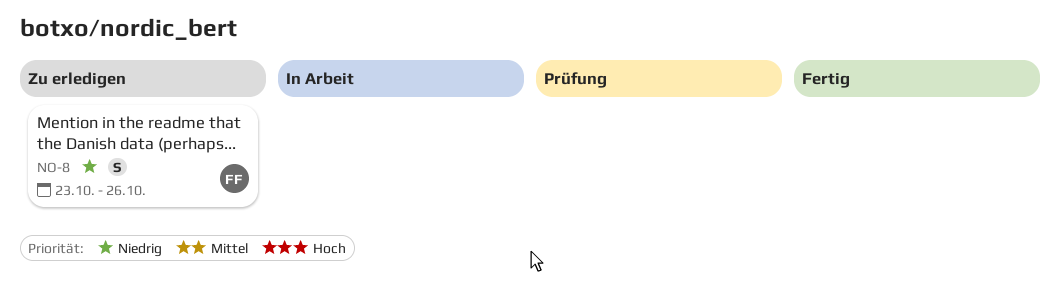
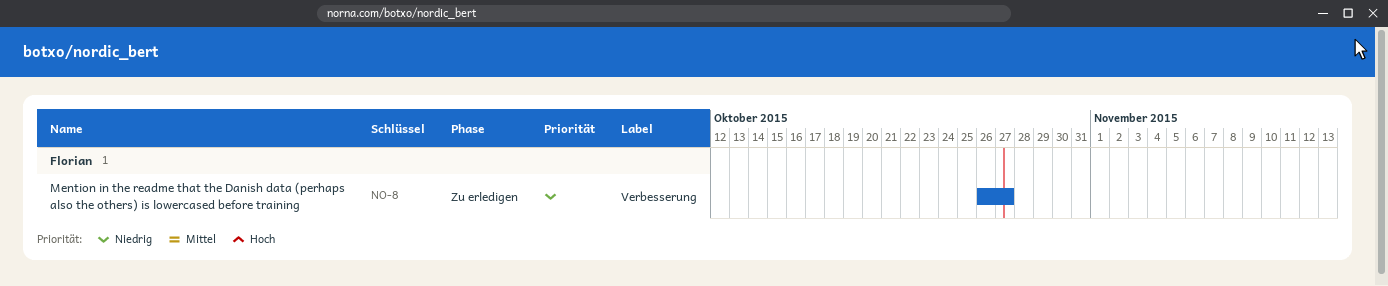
NO-8, start: Oct 23 -> Oct 26
NO-8, due: Oct 26 -> Oct 27

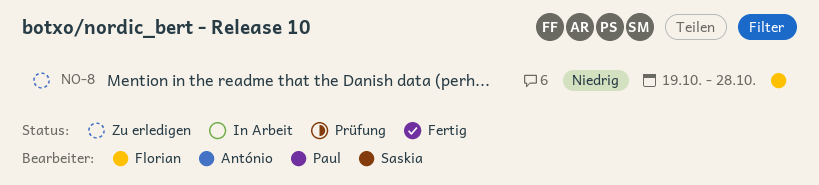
NO-8, start: Oct 26 -> Oct 19
NO-8, due: Oct 27 -> Oct 28

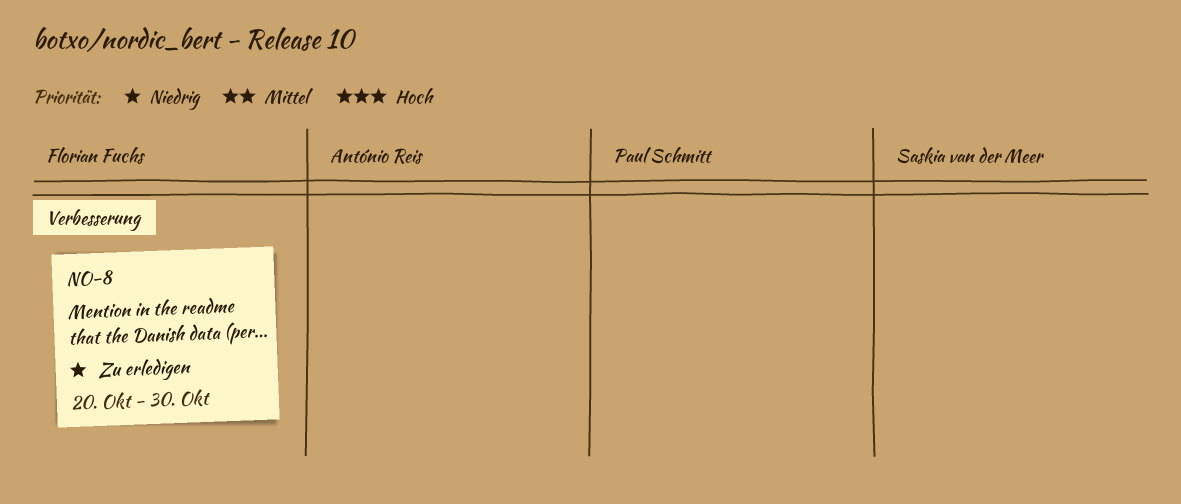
NO-8, start: Oct 19 -> Oct 20
NO-8, due: Oct 28 -> Oct 30

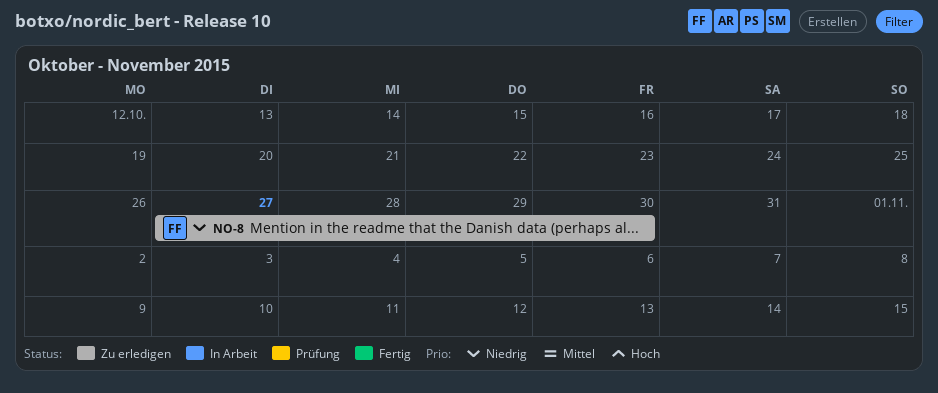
NO-8, start: Oct 20 -> Oct 27

